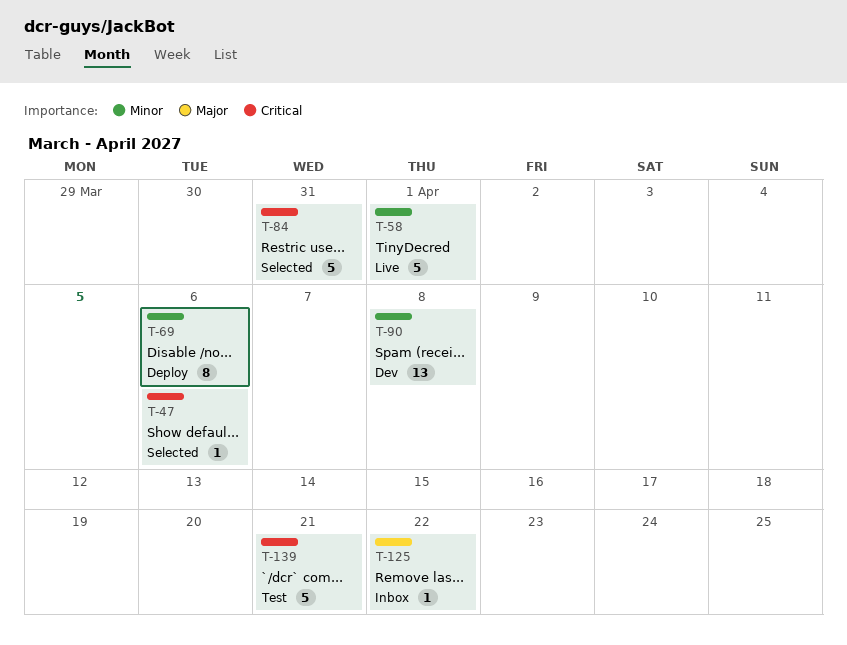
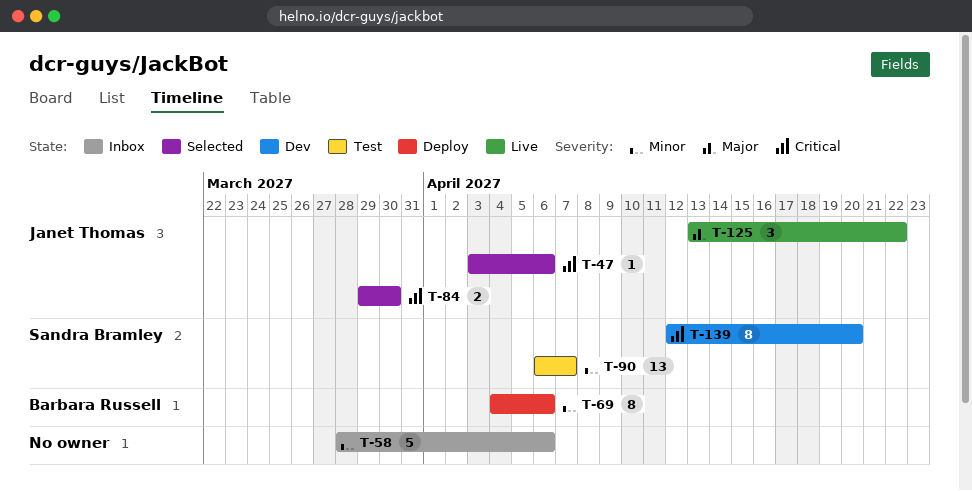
T-58, status: Live -> Inbox
T-58, due: Apr 1 -> Apr 6
T-84, estimate: 5 -> 2
T-84, due: Mar 31 -> Mar 30
T-90, status: Dev -> Test
T-90, due: Apr 8 -> Apr 7
T-125, status: Inbox -> Live
T-125, estimate: 1 -> 3
T-139, status: Test -> Dev
T-139, estimate: 5 -> 8
T-139, due: Apr 21 -> Apr 20

